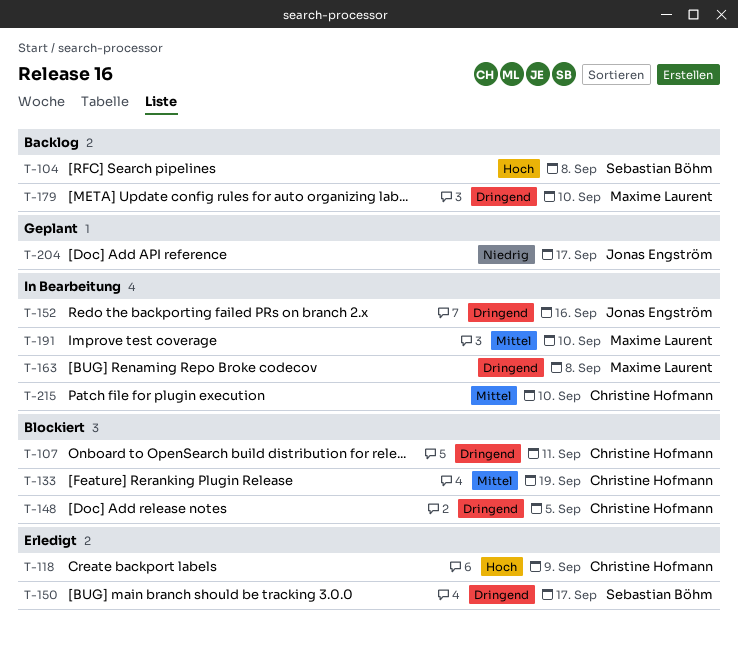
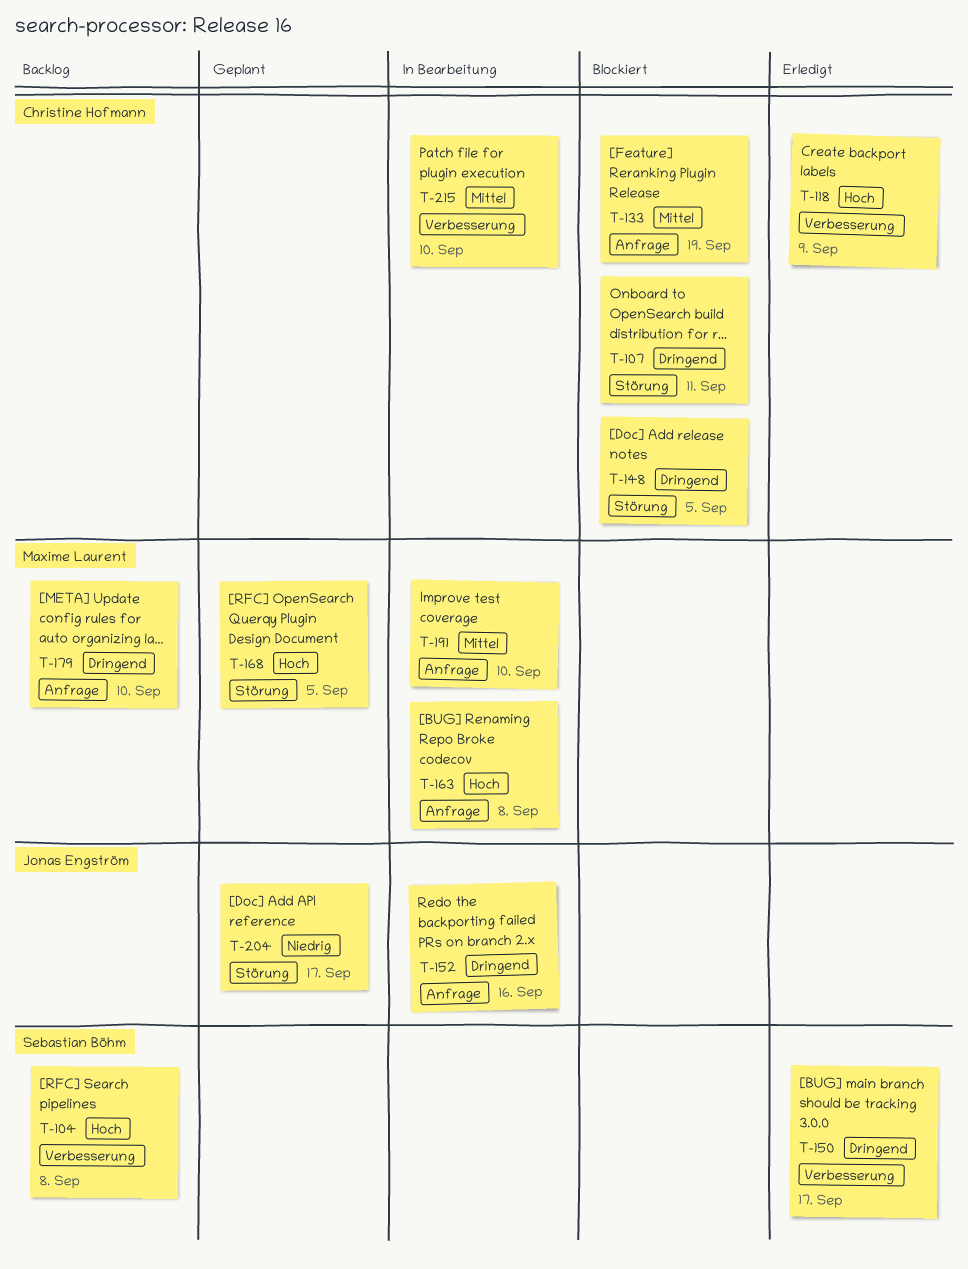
T-163, priority: Dringend -> Hoch
T-168: none -> present

